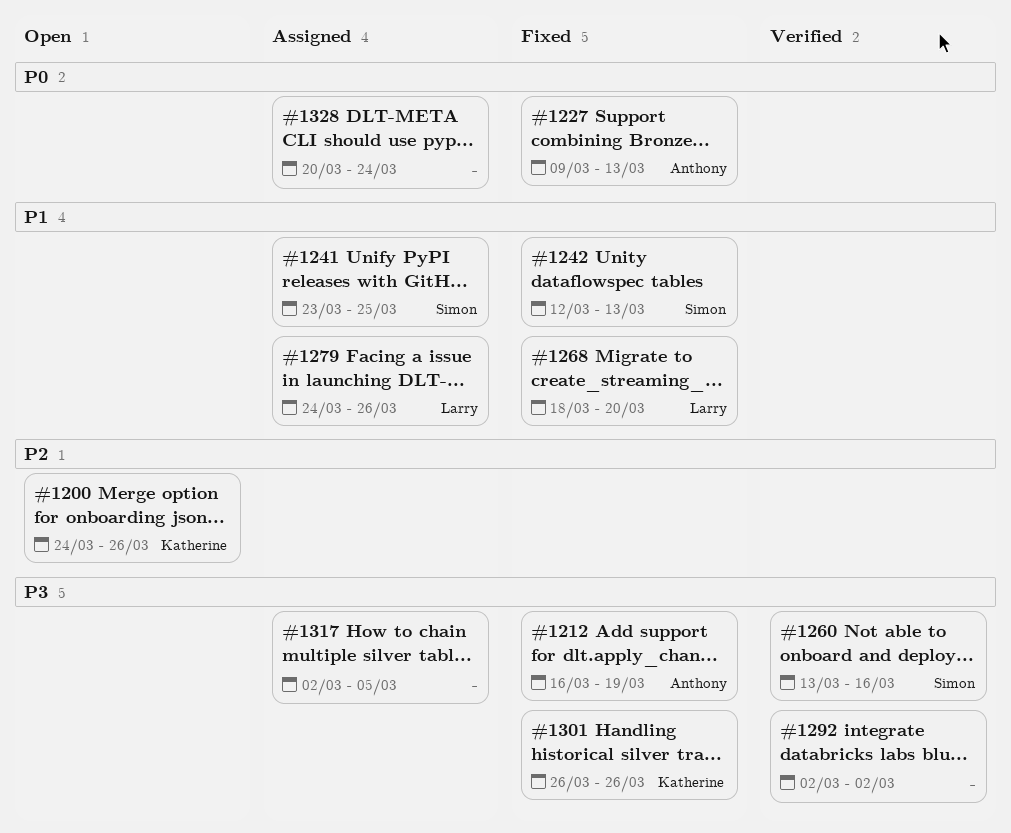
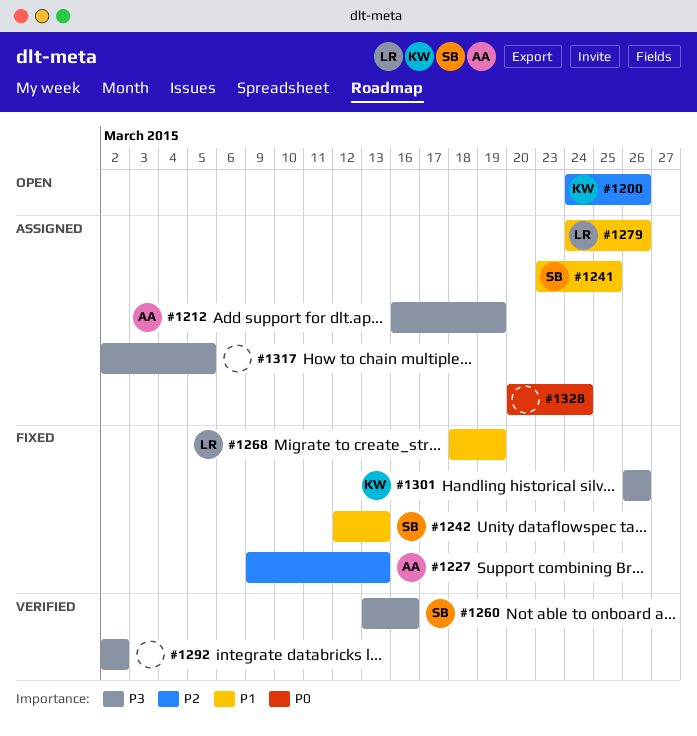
#1212, status: Fixed -> Assigned
#1227, priority: P0 -> P2
#1268, due: Mar 20 -> Mar 19

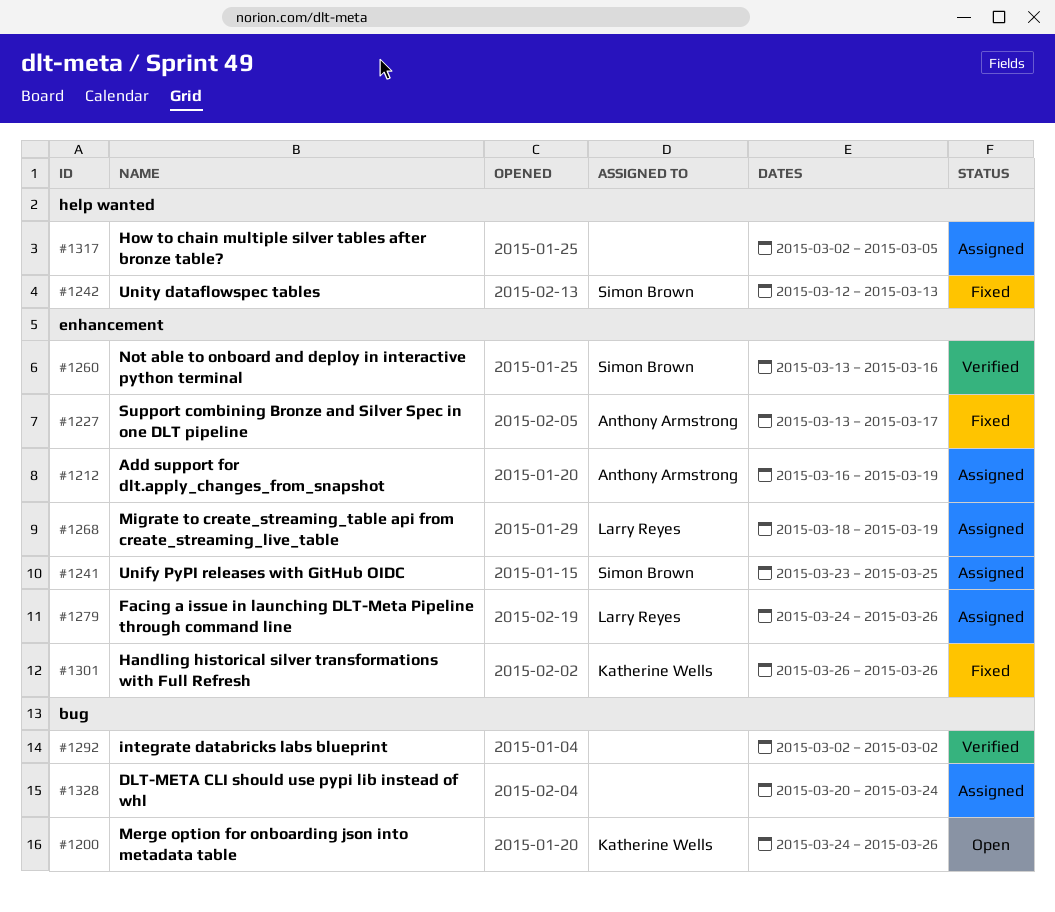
#1227, start: Mar 9 -> Mar 13
#1227, due: Mar 13 -> Mar 17
#1268, status: Fixed -> Assigned

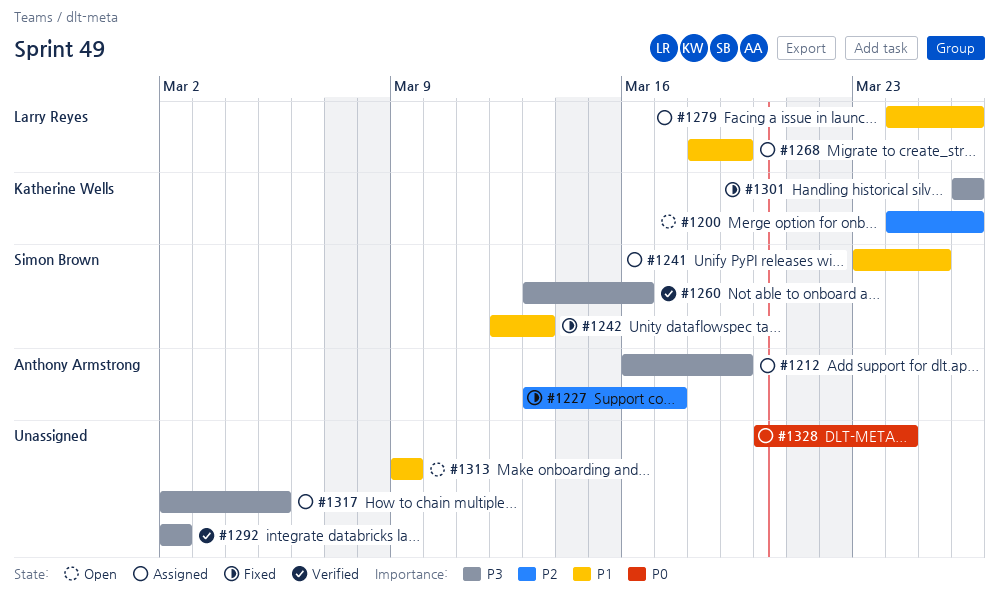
#1313: none -> present

